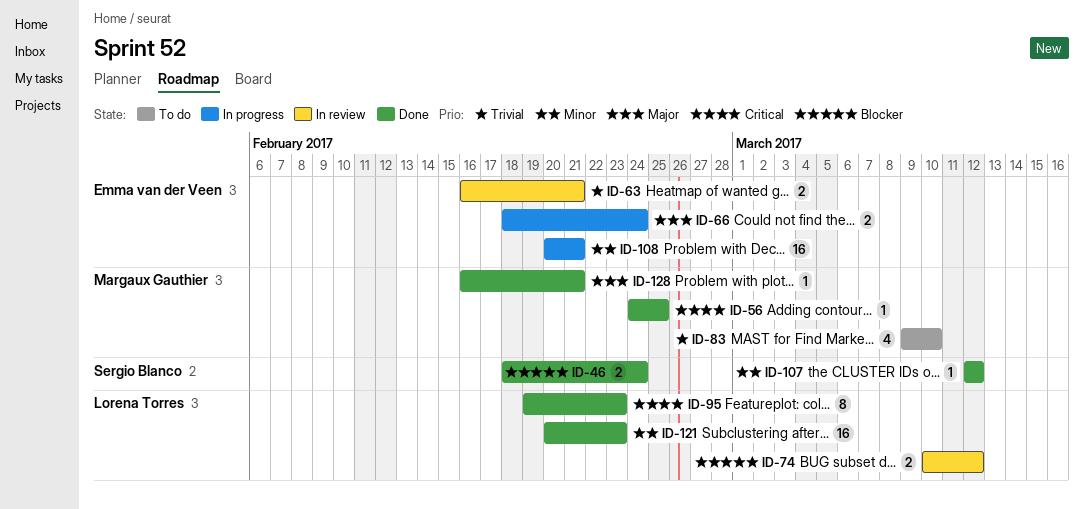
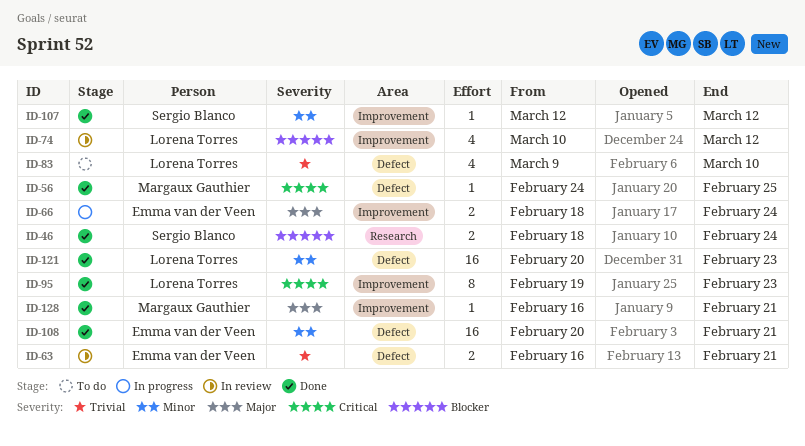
ID-74, estimate: 2 -> 4
ID-83, owner: Margaux Gauthier -> Lorena Torres
ID-108, status: In progress -> Done

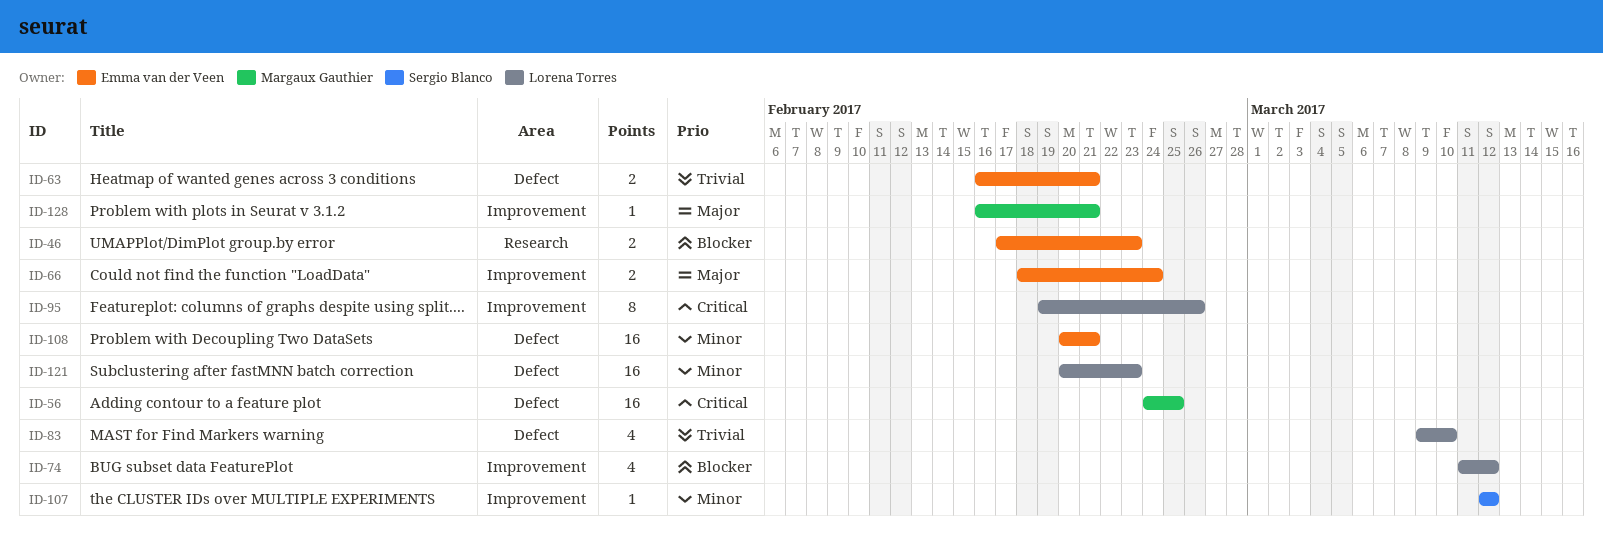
ID-46, owner: Sergio Blanco -> Emma van der Veen
ID-46, start: Feb 18 -> Feb 17
ID-46, due: Feb 24 -> Feb 23
ID-56, estimate: 1 -> 16
ID-74, start: Mar 10 -> Mar 11
ID-95, due: Feb 23 -> Feb 26

